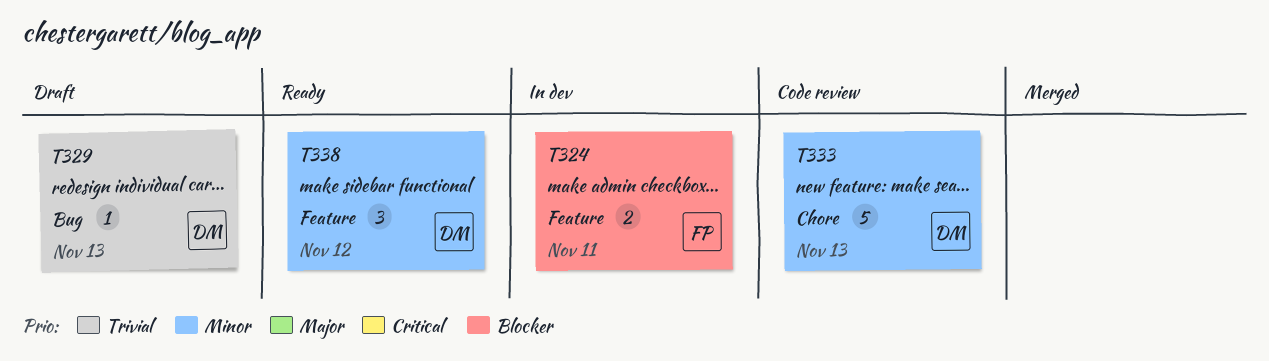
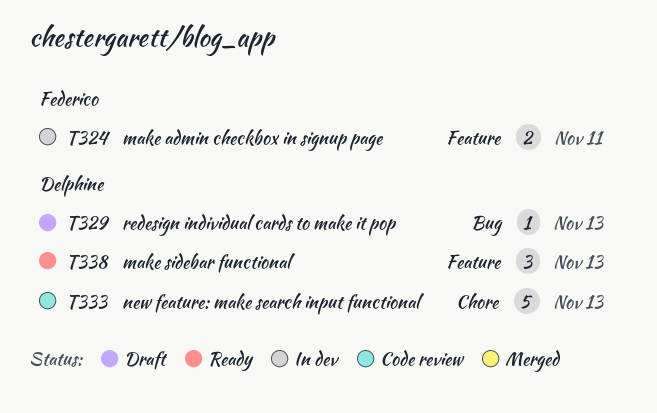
T338, due: Nov 12 -> Nov 13

